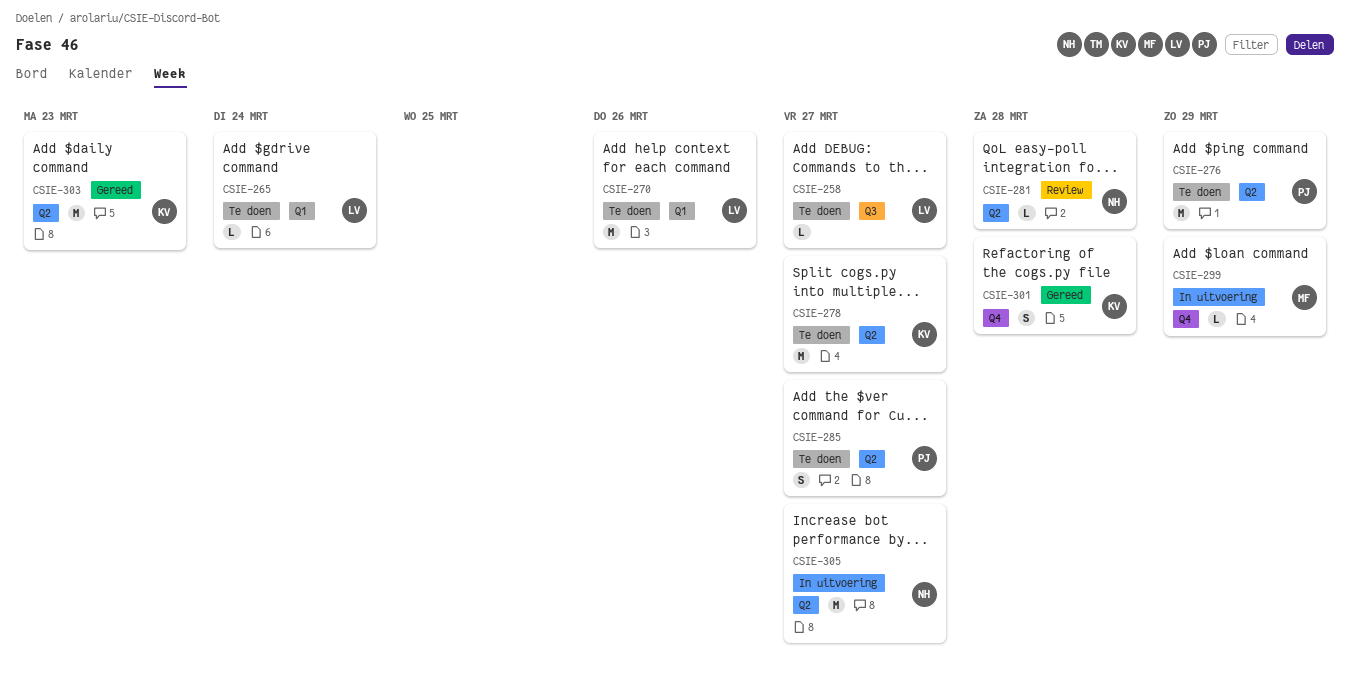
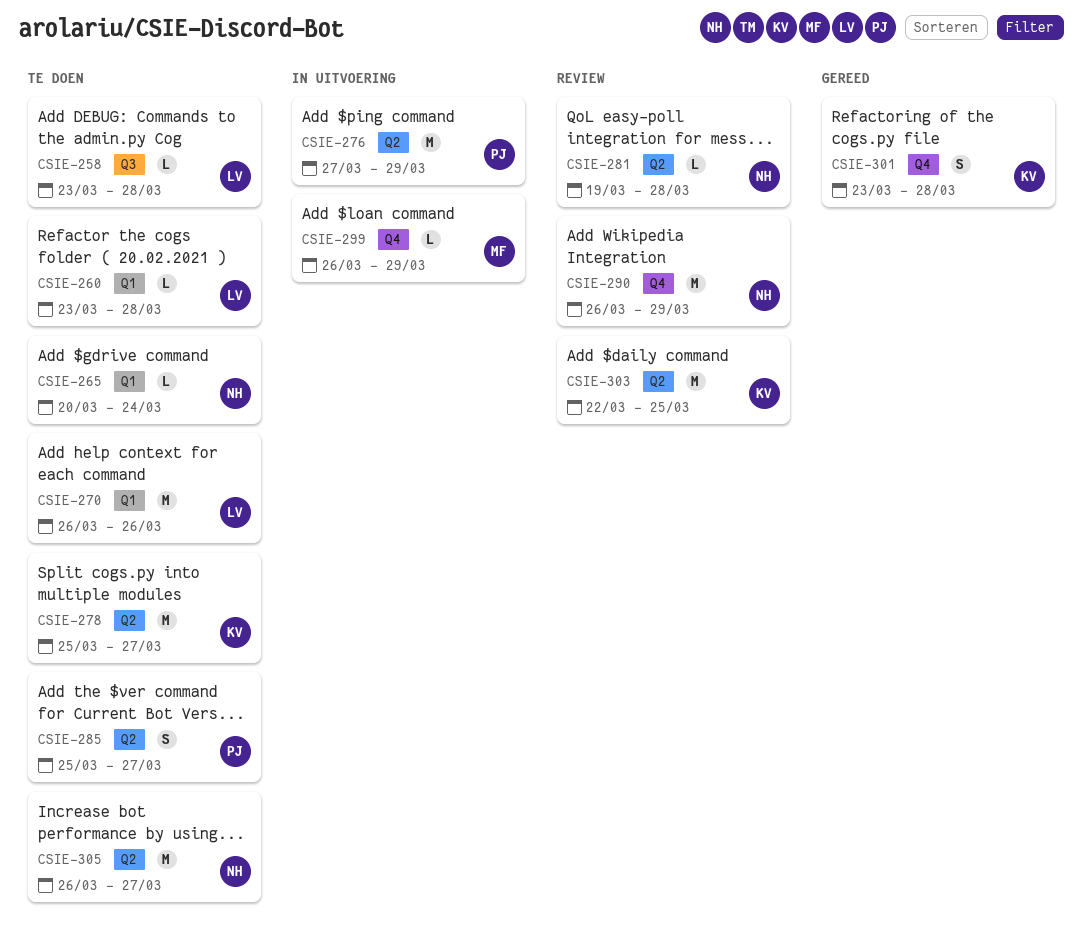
CSIE-258, due: Mar 27 -> Mar 28
CSIE-260: none -> present
CSIE-265, owner: LV -> NH
CSIE-276, status: Te doen -> In uitvoering
CSIE-290: none -> present
CSIE-303, status: Gereed -> Review
CSIE-303, due: Mar 23 -> Mar 25
CSIE-305, status: In uitvoering -> Te doen

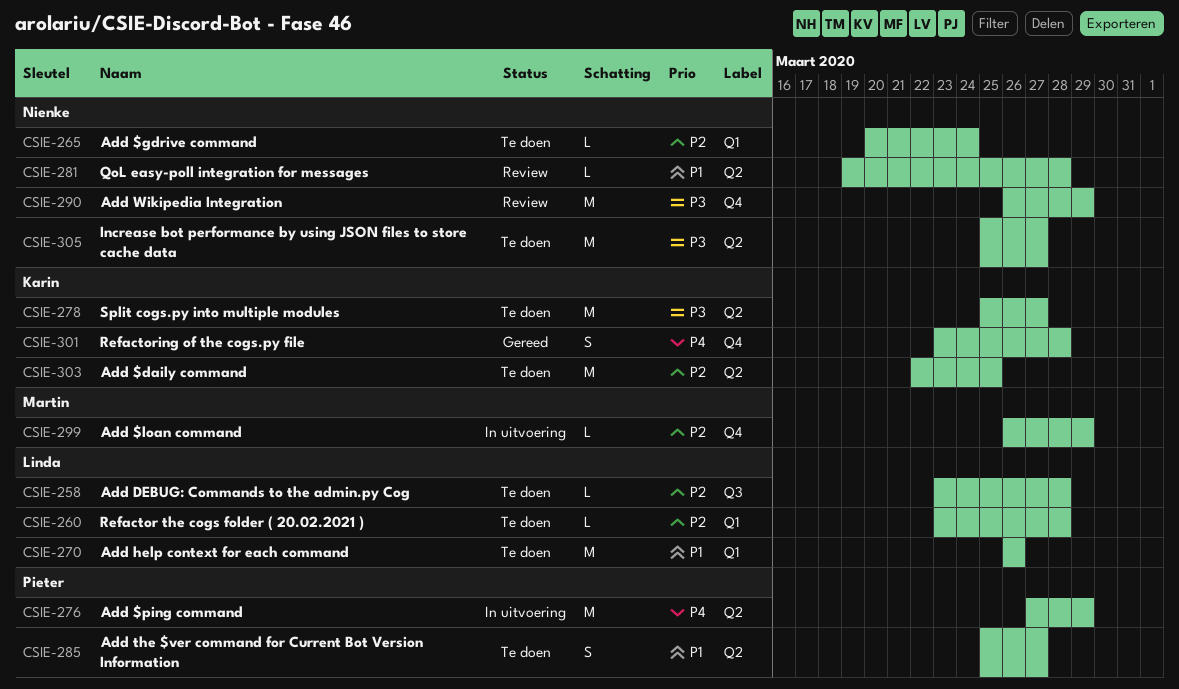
CSIE-303, status: Review -> Te doen
CSIE-305, start: Mar 26 -> Mar 25

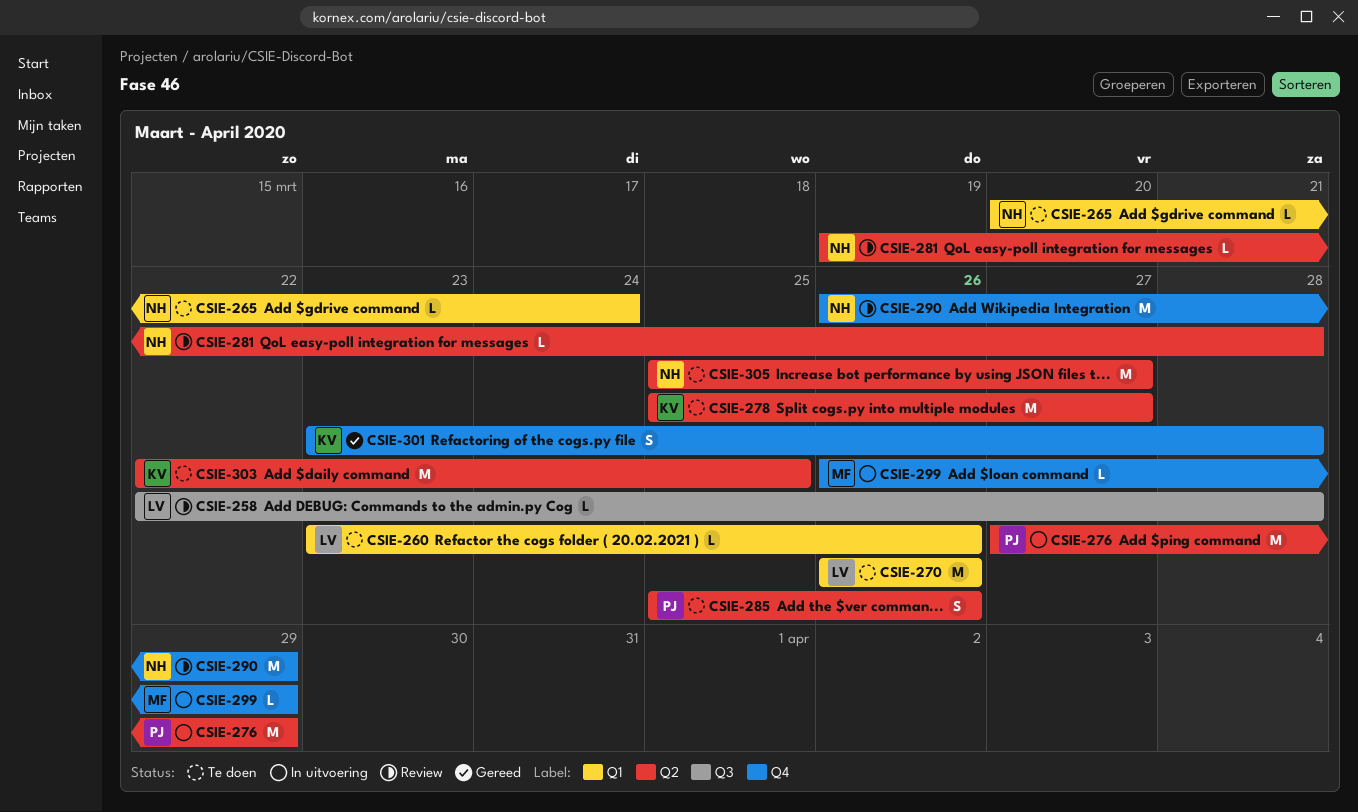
CSIE-258, status: Te doen -> Review
CSIE-258, start: Mar 23 -> Mar 22
CSIE-260, due: Mar 28 -> Mar 26
CSIE-285, due: Mar 27 -> Mar 26

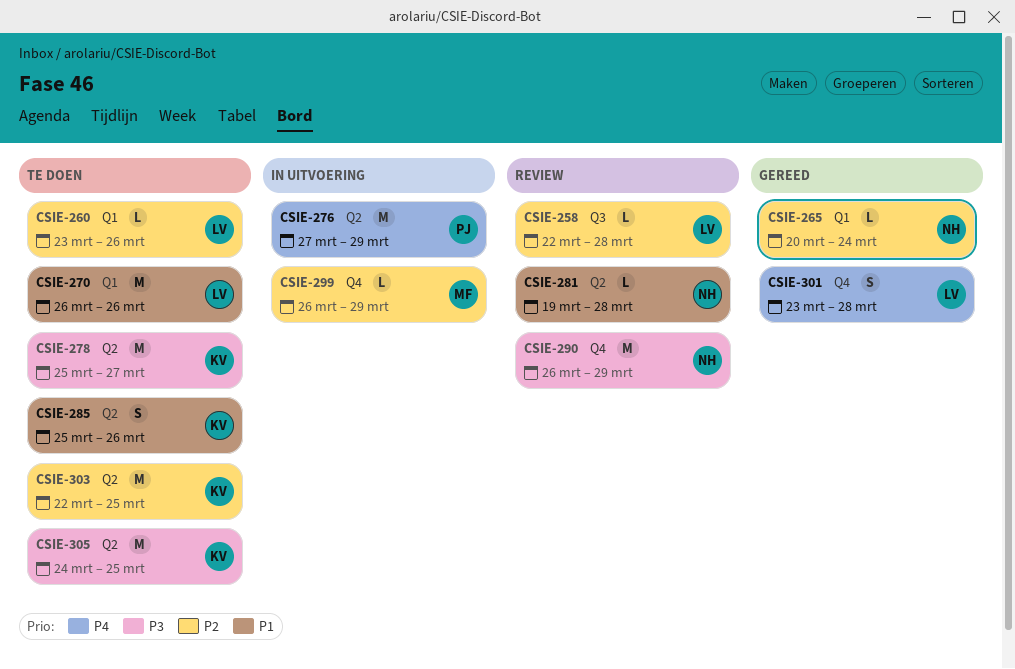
CSIE-265, status: Te doen -> Gereed
CSIE-285, owner: PJ -> KV
CSIE-301, owner: KV -> LV
CSIE-305, owner: NH -> KV
CSIE-305, start: Mar 25 -> Mar 24
CSIE-305, due: Mar 27 -> Mar 25

